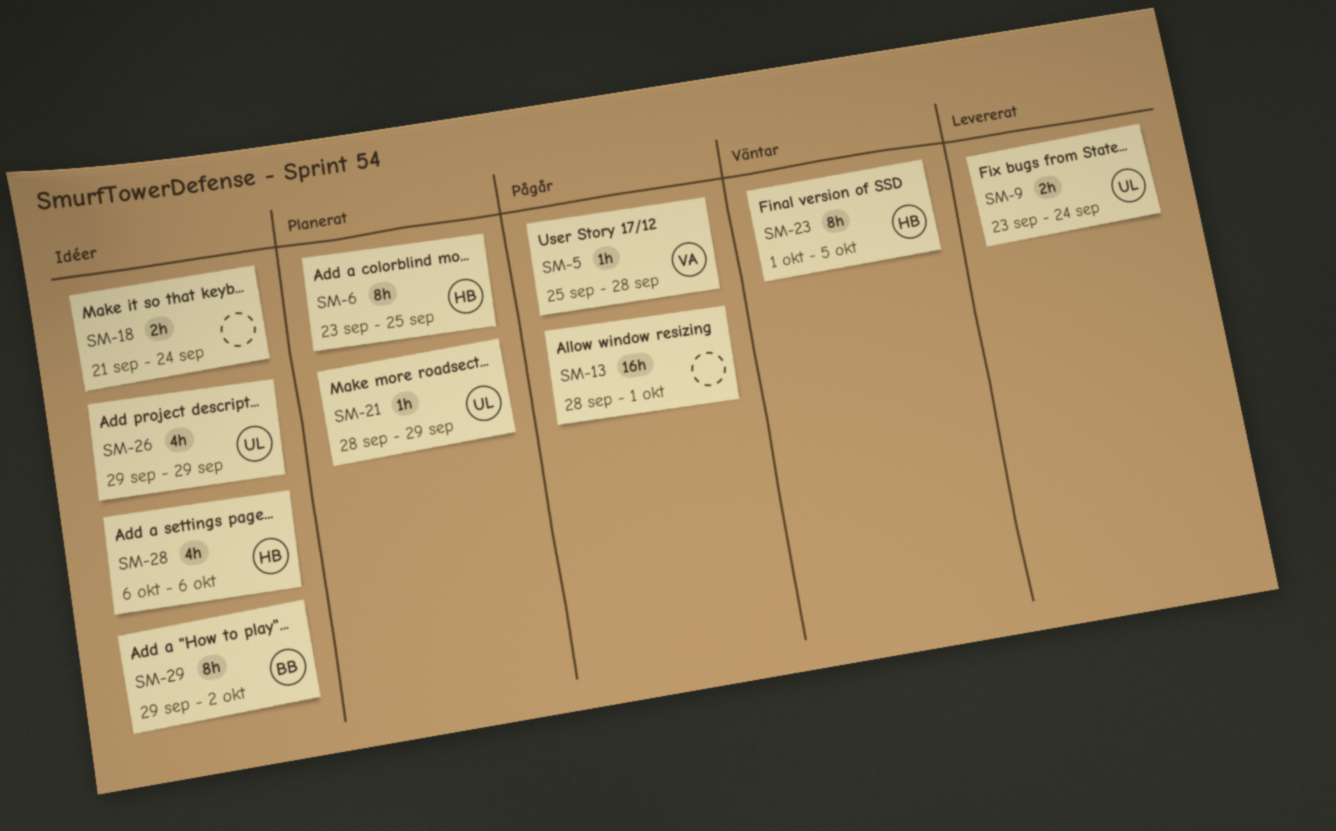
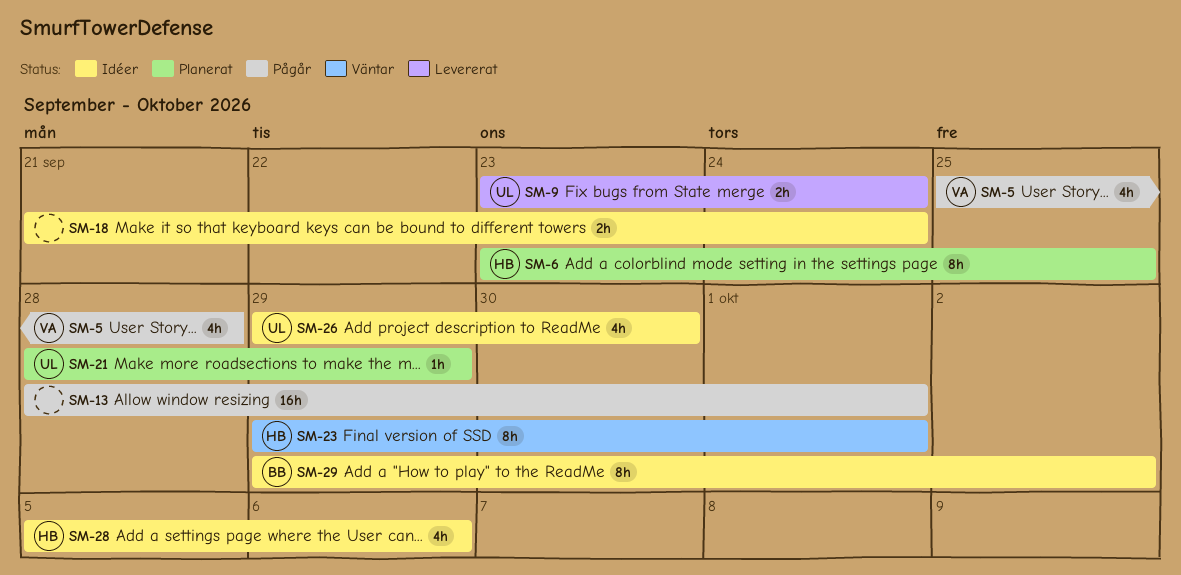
SM-5, estimate: 1h -> 4h
SM-23, start: Oct 1 -> Sep 29
SM-23, due: Oct 5 -> Oct 1
SM-26, due: Sep 29 -> Sep 30
SM-28, start: Oct 6 -> Oct 5

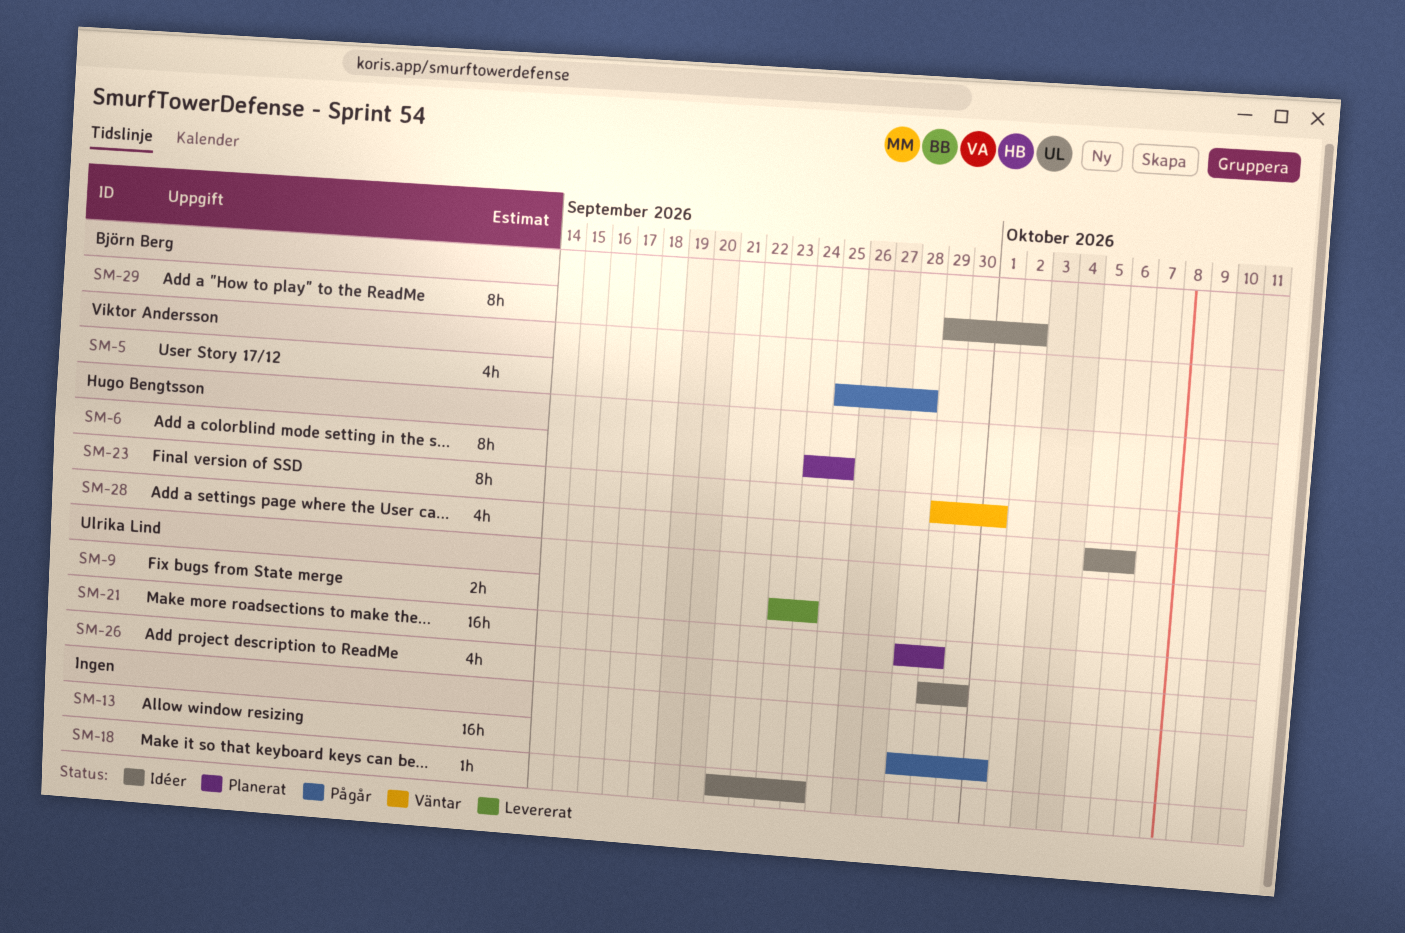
SM-6, start: Sep 23 -> Sep 24
SM-18, estimate: 2h -> 1h
SM-21, estimate: 1h -> 16h

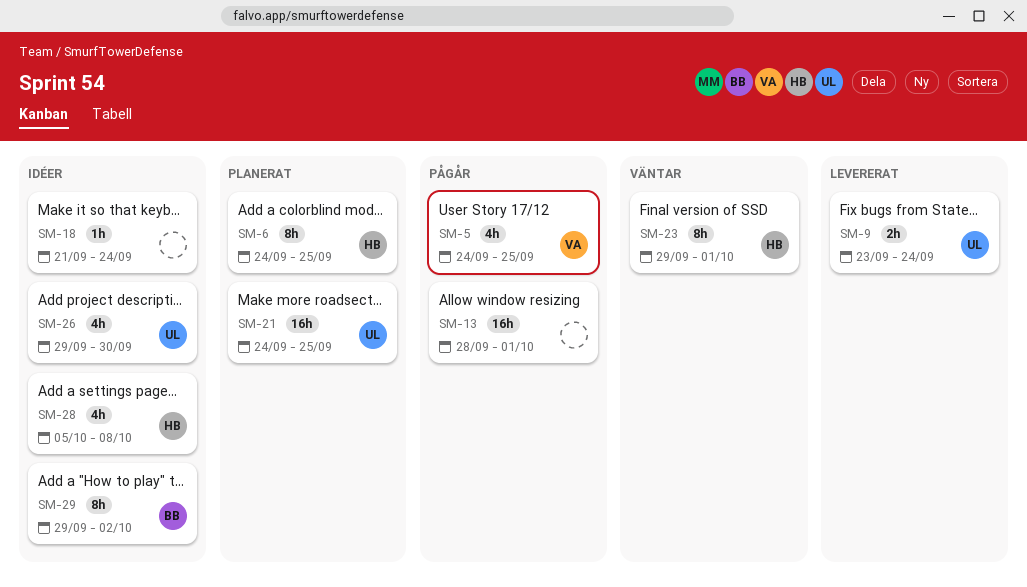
SM-5, start: Sep 25 -> Sep 24
SM-5, due: Sep 28 -> Sep 25
SM-21, start: Sep 28 -> Sep 24
SM-21, due: Sep 29 -> Sep 25
SM-28, due: Oct 6 -> Oct 8

